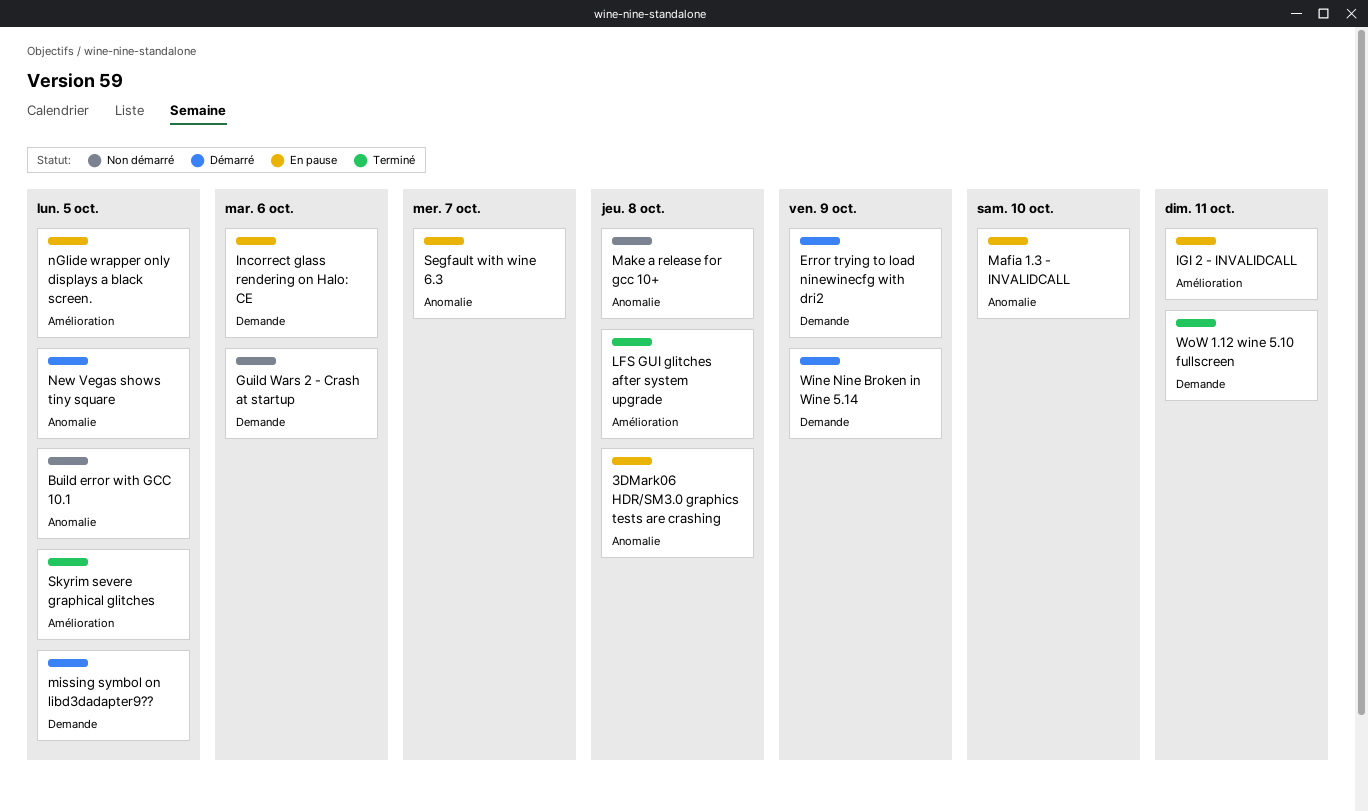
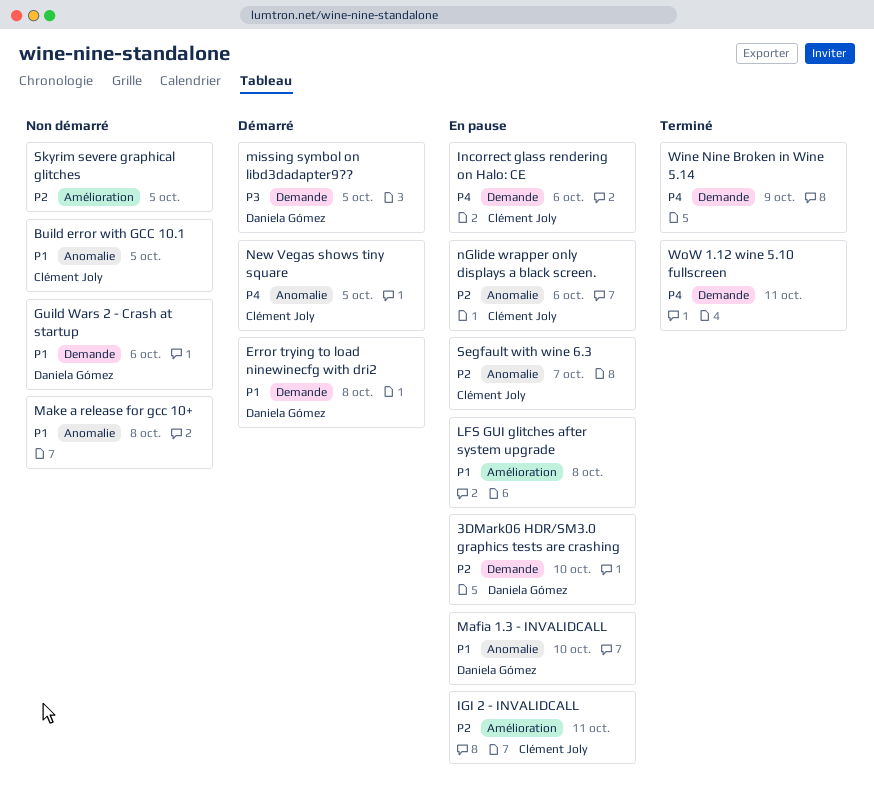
3DMark06 HDR/SM3.0 graphics tests are crashing, label: Anomalie -> Demande
3DMark06 HDR/SM3.0 graphics tests are crashing, due: Oct 8 -> Oct 10
Error trying to load ninewinecfg with dri2, due: Oct 9 -> Oct 8
LFS GUI glitches after system upgrade, status: Terminé -> En pause
nGlide wrapper only displays a black screen., label: Amélioration -> Anomalie
nGlide wrapper only displays a black screen., due: Oct 5 -> Oct 6
Skyrim severe graphical glitches, status: Terminé -> Non démarré
Wine Nine Broken in Wine 5.14, status: Démarré -> Terminé

